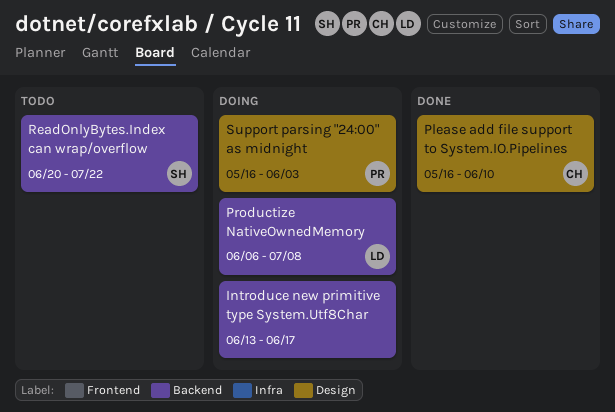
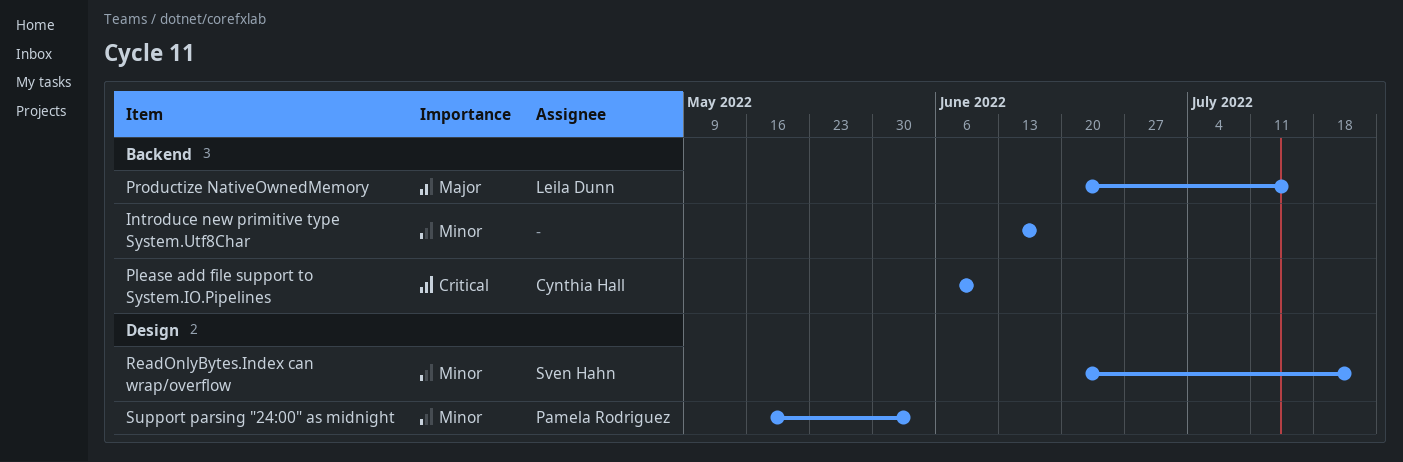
Please add file support to System.IO.Pipelines, label: Design -> Backend
Please add file support to System.IO.Pipelines, start: May 16 -> Jun 6
Productize NativeOwnedMemory, start: Jun 6 -> Jun 20
Productize NativeOwnedMemory, due: Jul 8 -> Jul 15
ReadOnlyBytes.Index can wrap/overflow, label: Backend -> Design

